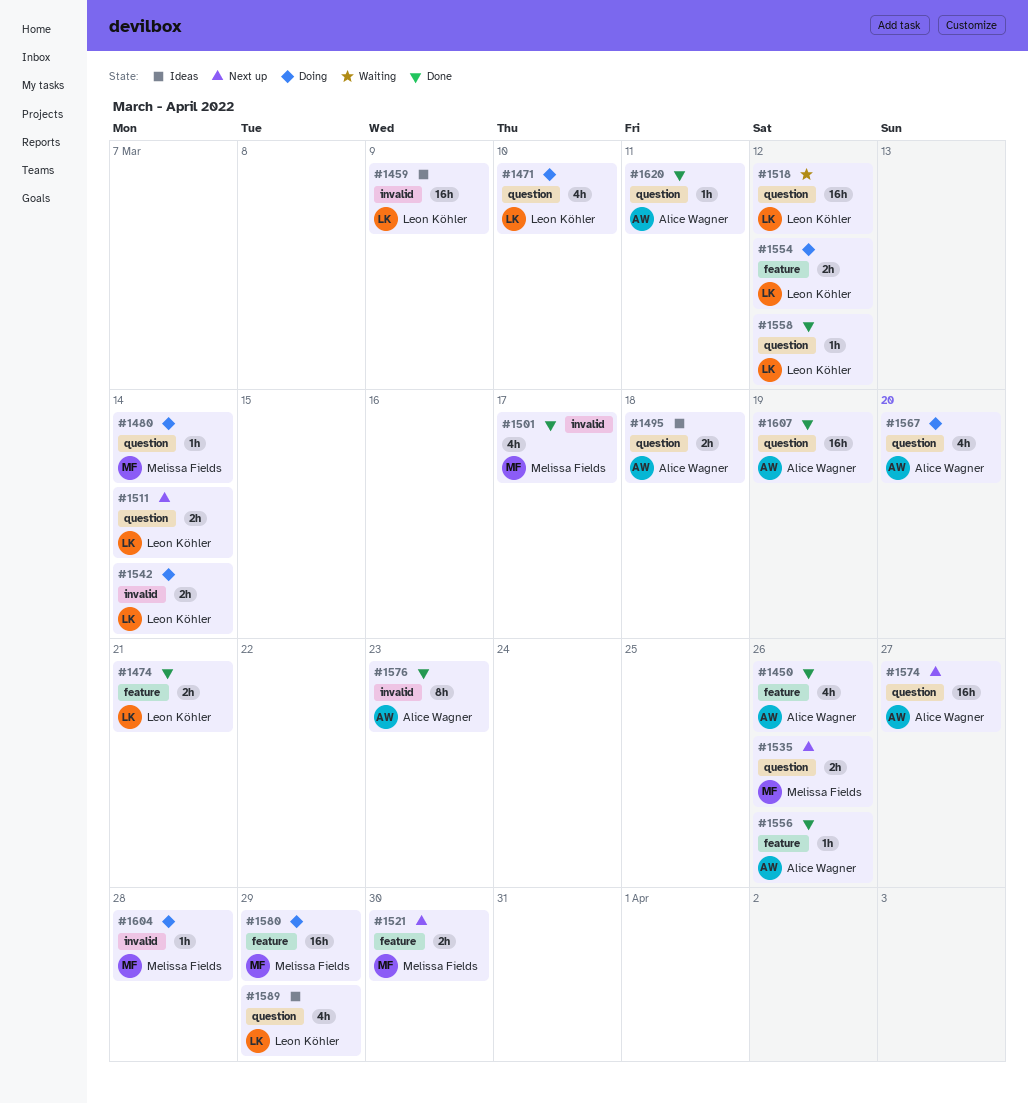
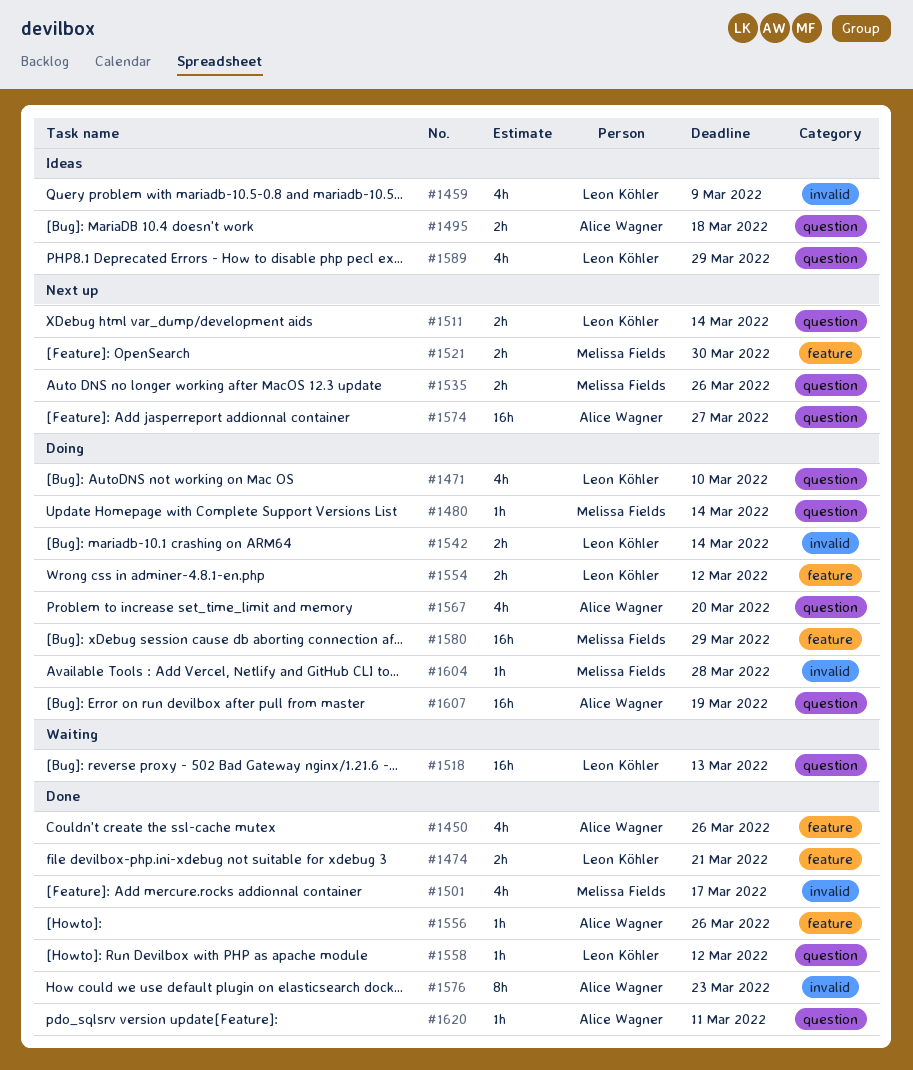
#1459, estimate: 16h -> 4h
#1518, due: Mar 12 -> Mar 13
#1607, status: Done -> Doing

